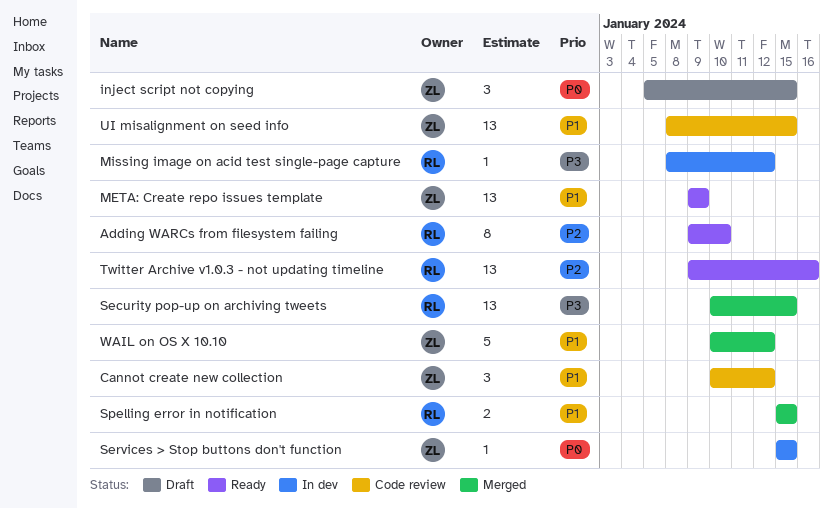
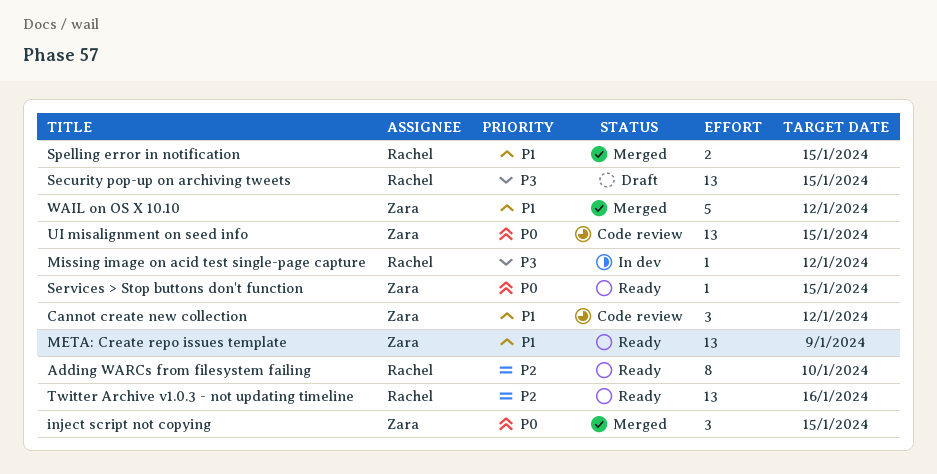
inject script not copying, status: Draft -> Merged
Security pop-up on archiving tweets, status: Merged -> Draft
Services > Stop buttons don't function, status: In dev -> Ready
UI misalignment on seed info, priority: P1 -> P0

